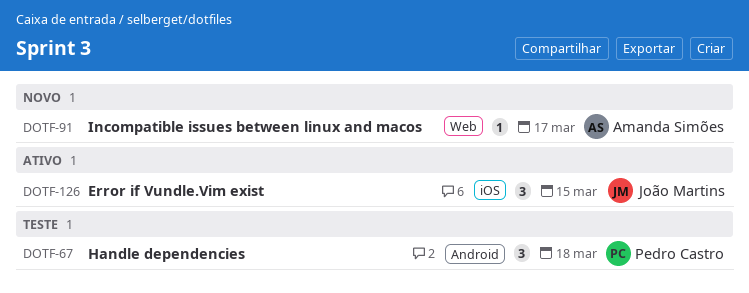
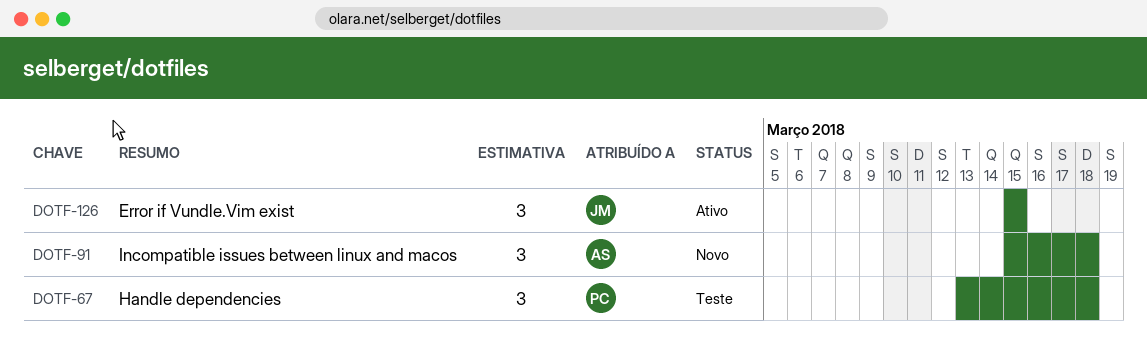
DOTF-91, estimate: 1 -> 3
DOTF-91, due: Mar 17 -> Mar 18

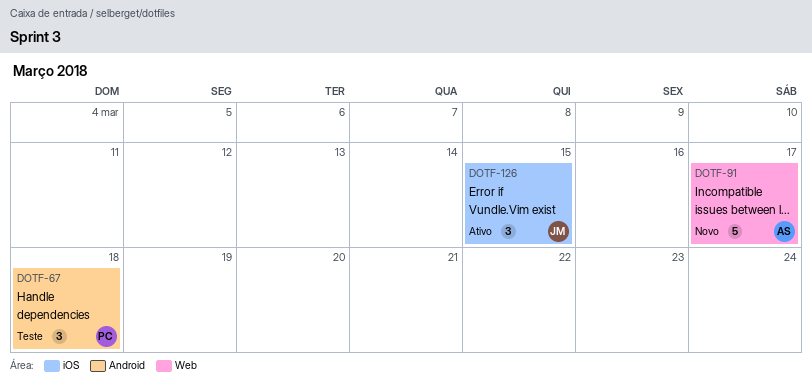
DOTF-91, estimate: 3 -> 5
DOTF-91, due: Mar 18 -> Mar 17

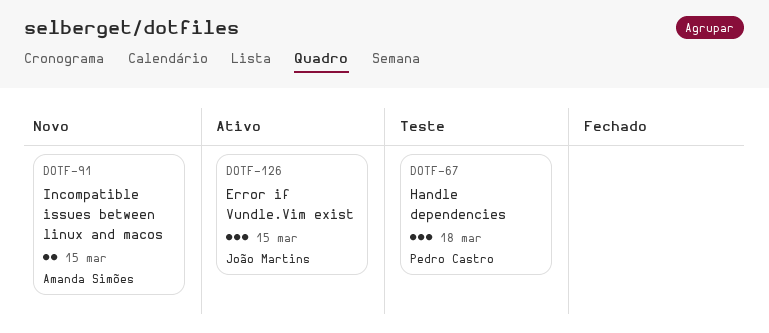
DOTF-91, estimate: 5 -> 2
DOTF-91, due: Mar 17 -> Mar 15

